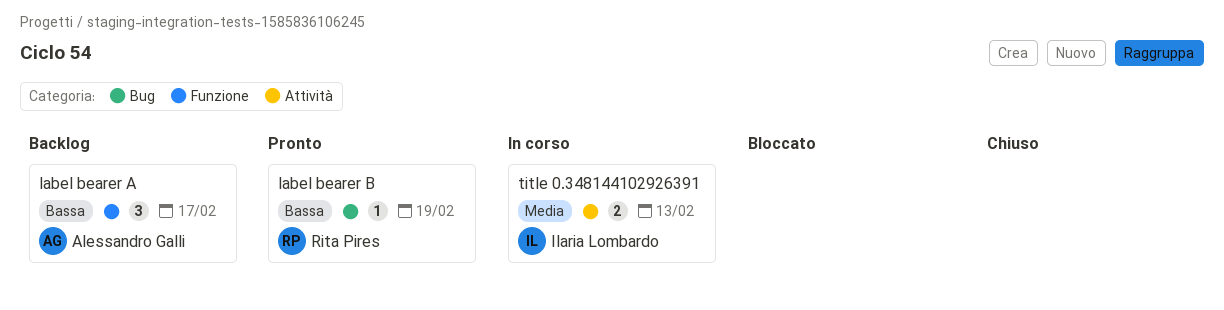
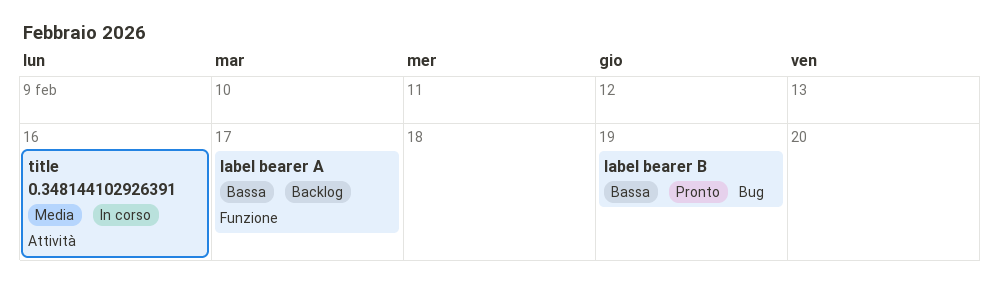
title 0.348144102926391, due: Feb 13 -> Feb 16

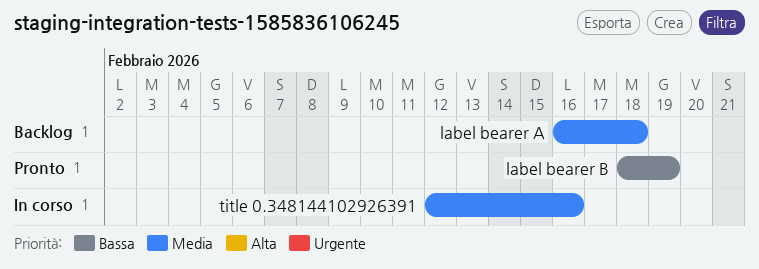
label bearer A, priority: Bassa -> Media
label bearer A, due: Feb 17 -> Feb 18

